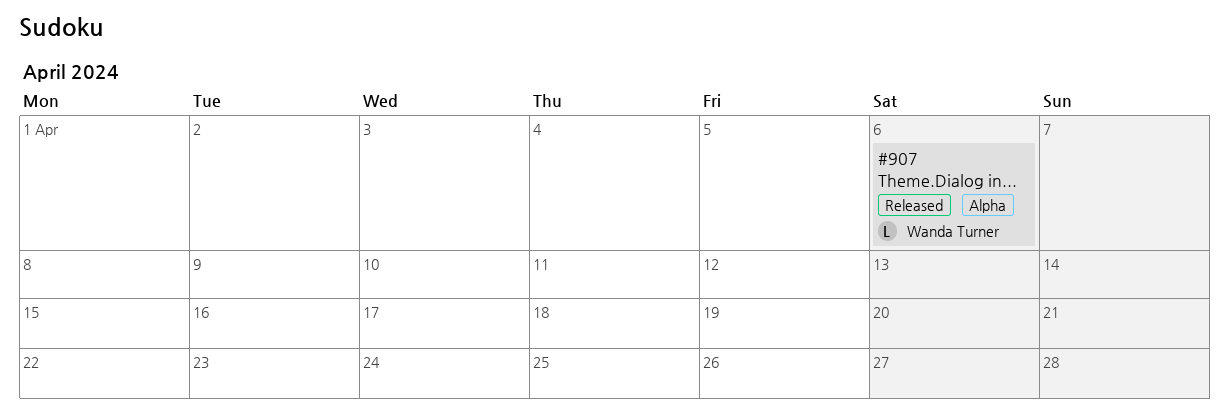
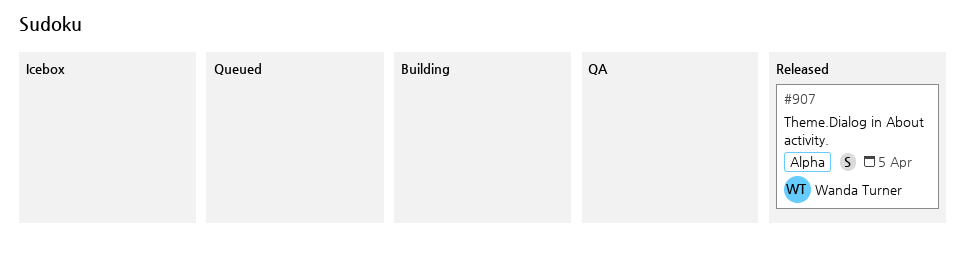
#907, estimate: L -> S
#907, due: Apr 6 -> Apr 5

